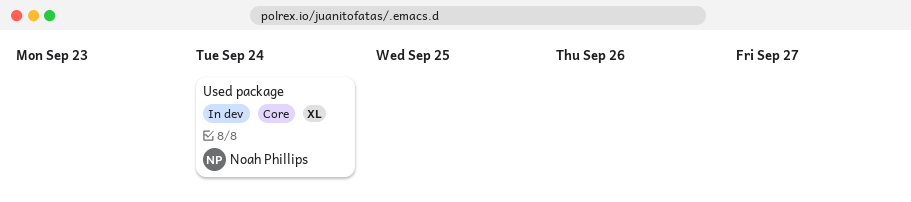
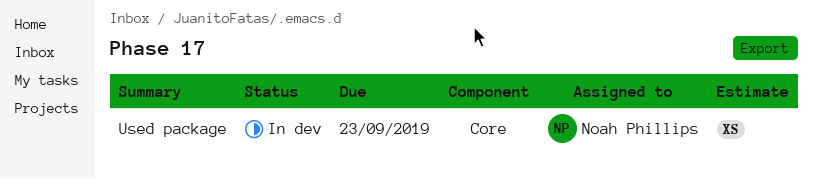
Used package, estimate: XL -> XS
Used package, due: Sep 24 -> Sep 23

